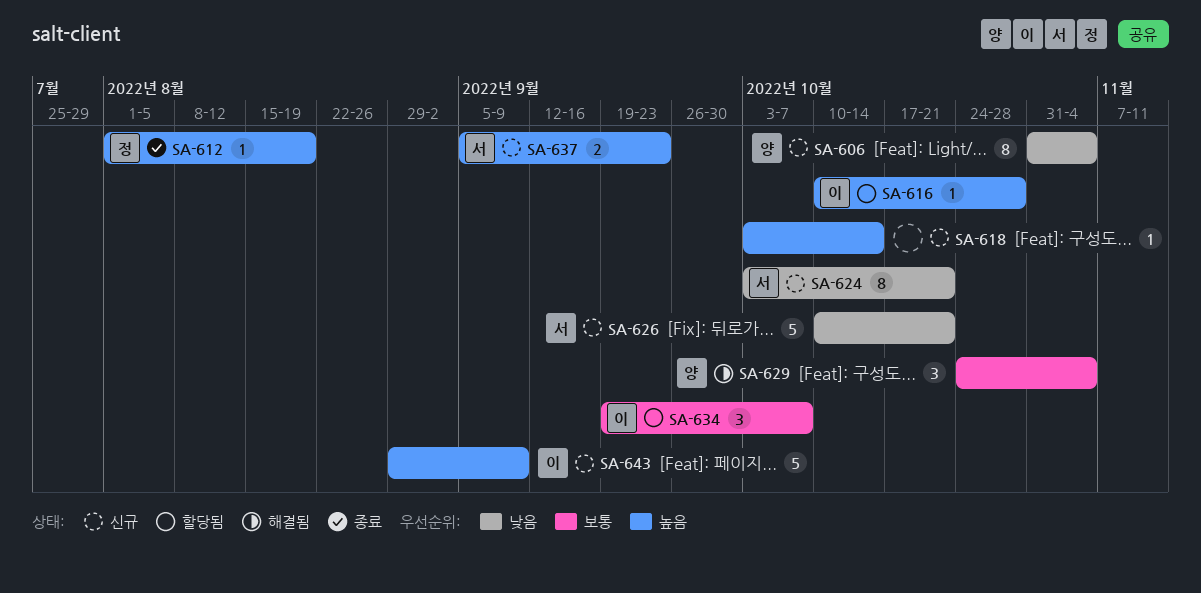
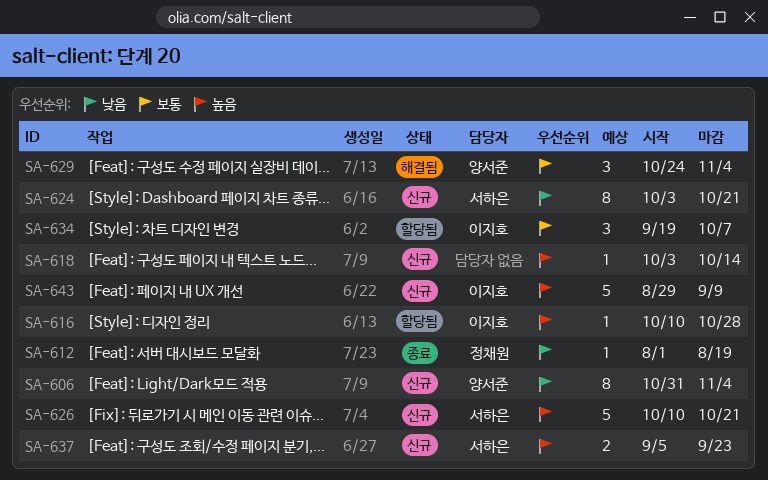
SA-612, priority: 높음 -> 낮음
SA-626, priority: 낮음 -> 높음

